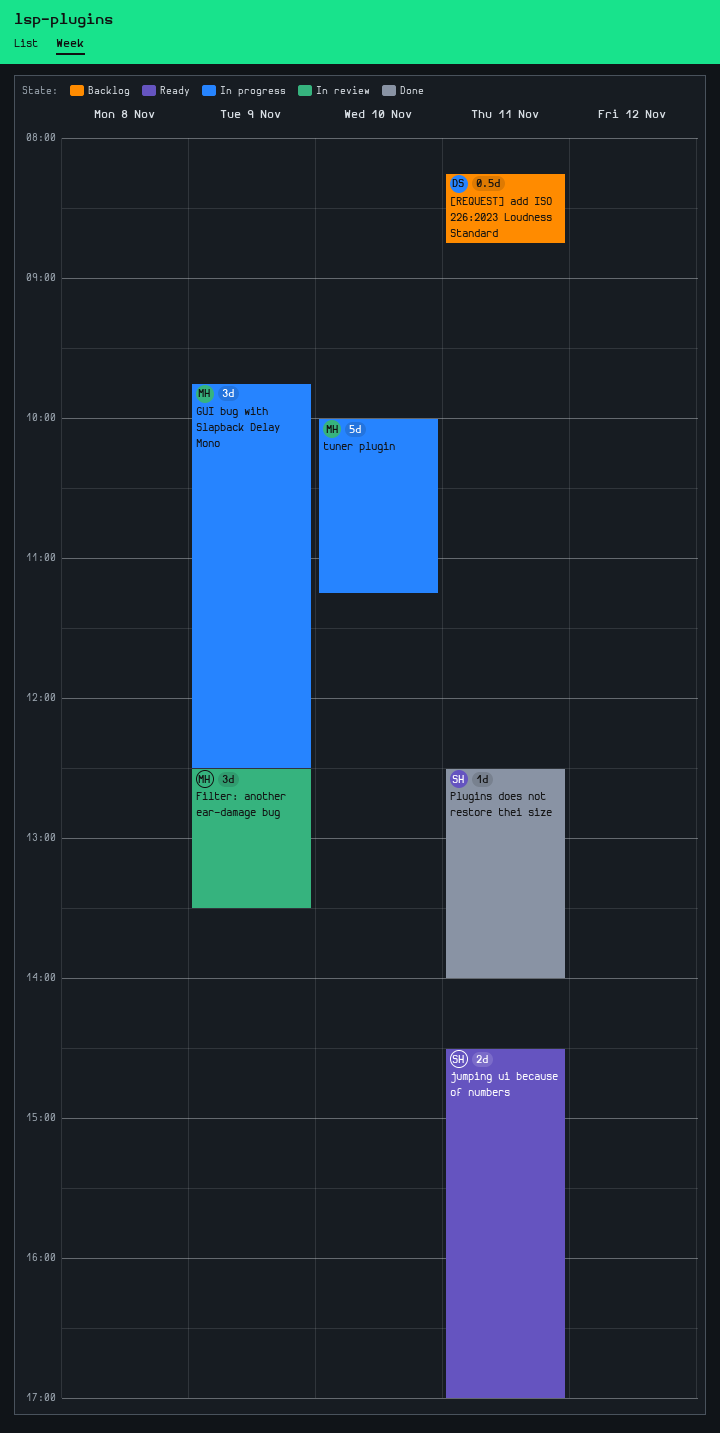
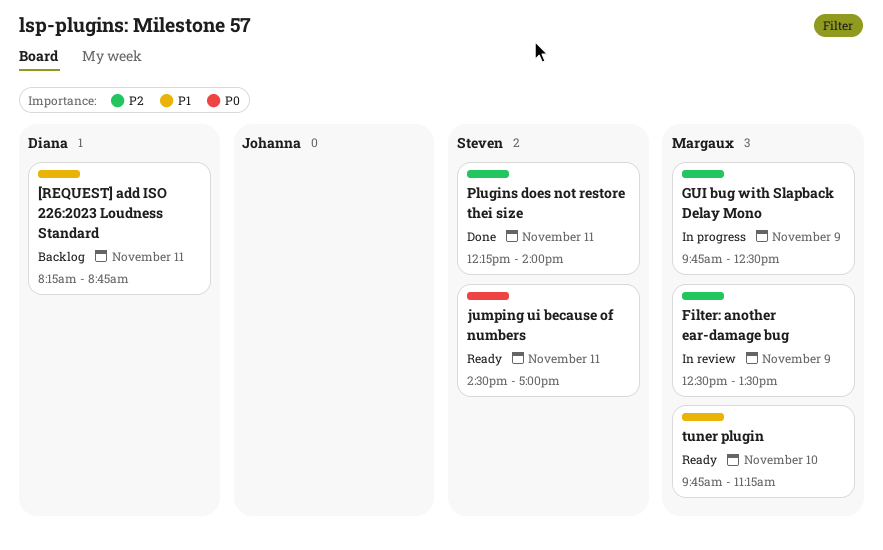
Plugins does not restore thei size, begins: 12:30 -> 12:15
tuner plugin, status: In progress -> Ready
tuner plugin, begins: 10:00 -> 09:45

